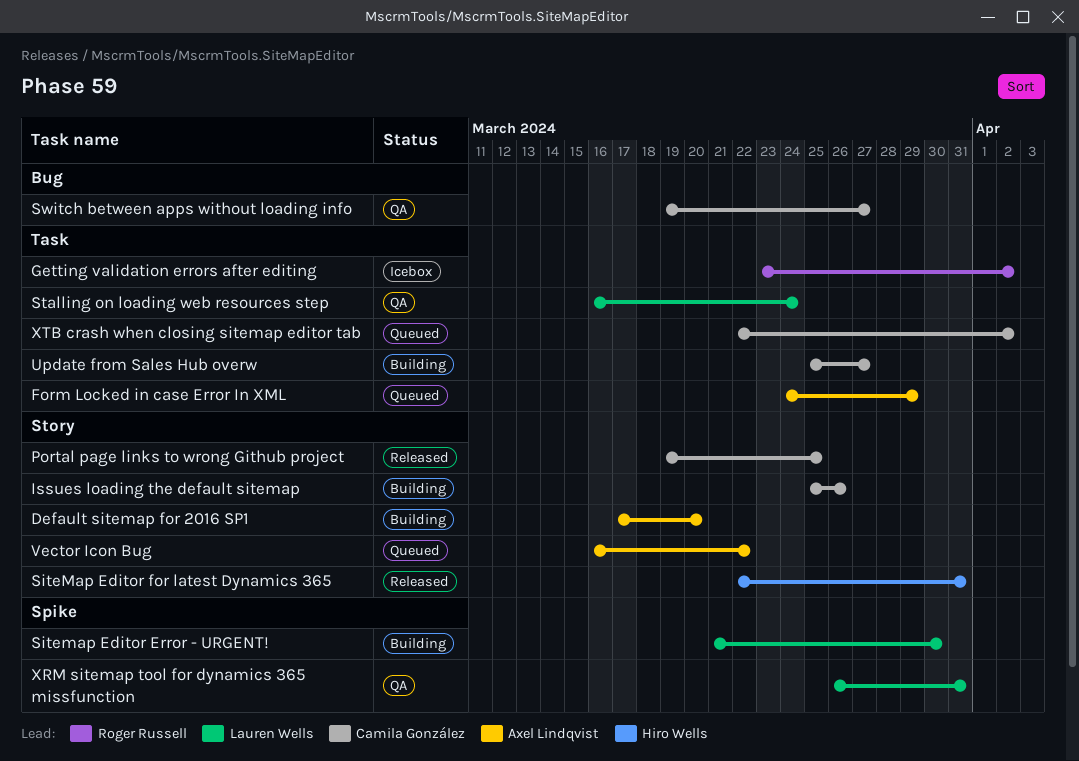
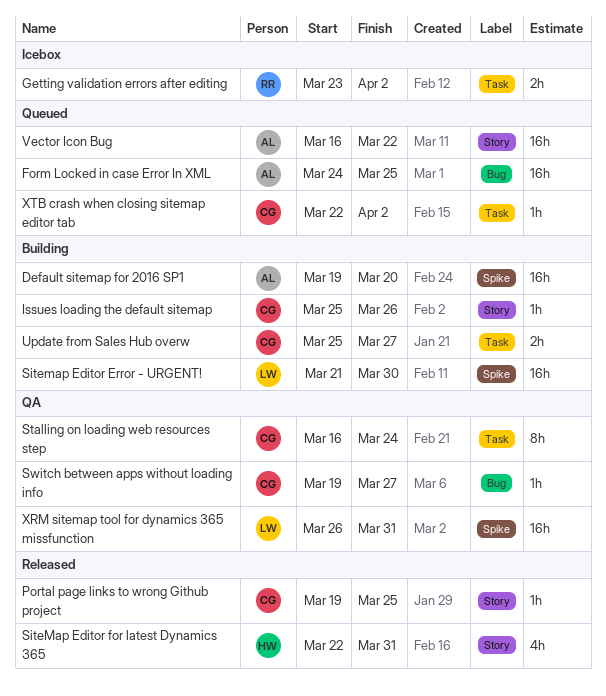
Default sitemap for 2016 SP1, label: Story -> Spike
Default sitemap for 2016 SP1, start: Mar 17 -> Mar 19
Form Locked in case Error In XML, label: Task -> Bug
Form Locked in case Error In XML, due: Mar 29 -> Mar 25
Stalling on loading web resources step, owner: Lauren Wells -> Camila González

